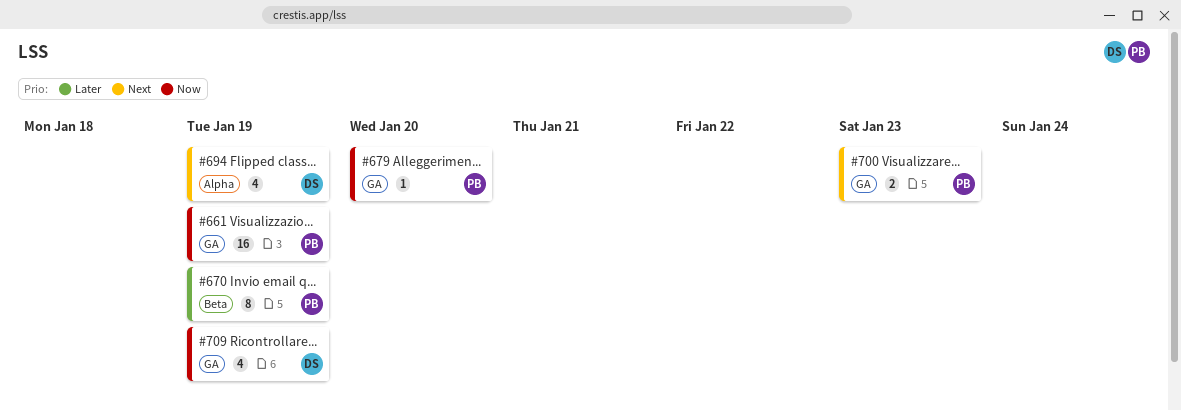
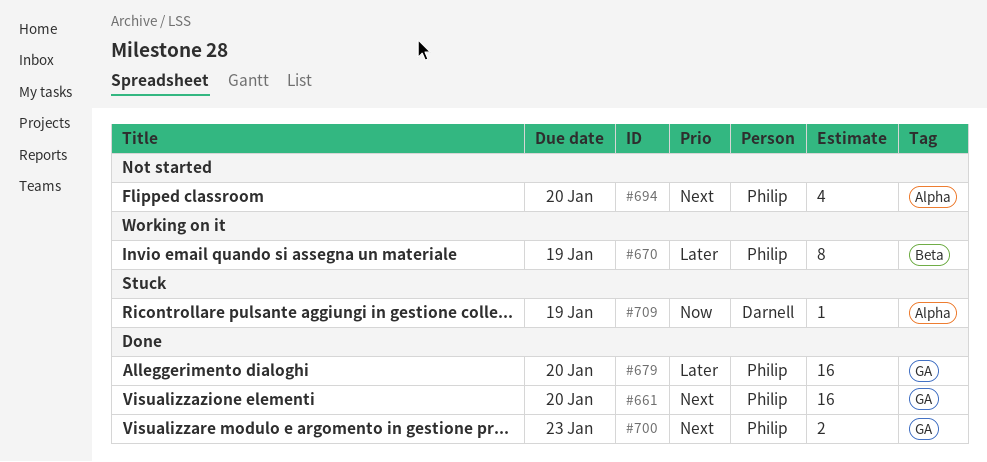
#661, priority: Now -> Next
#661, due: Jan 19 -> Jan 20
#679, priority: Now -> Later
#679, estimate: 1 -> 16
#694, owner: Darnell -> Philip
#694, due: Jan 19 -> Jan 20
#709, label: GA -> Alpha
#709, estimate: 4 -> 1

